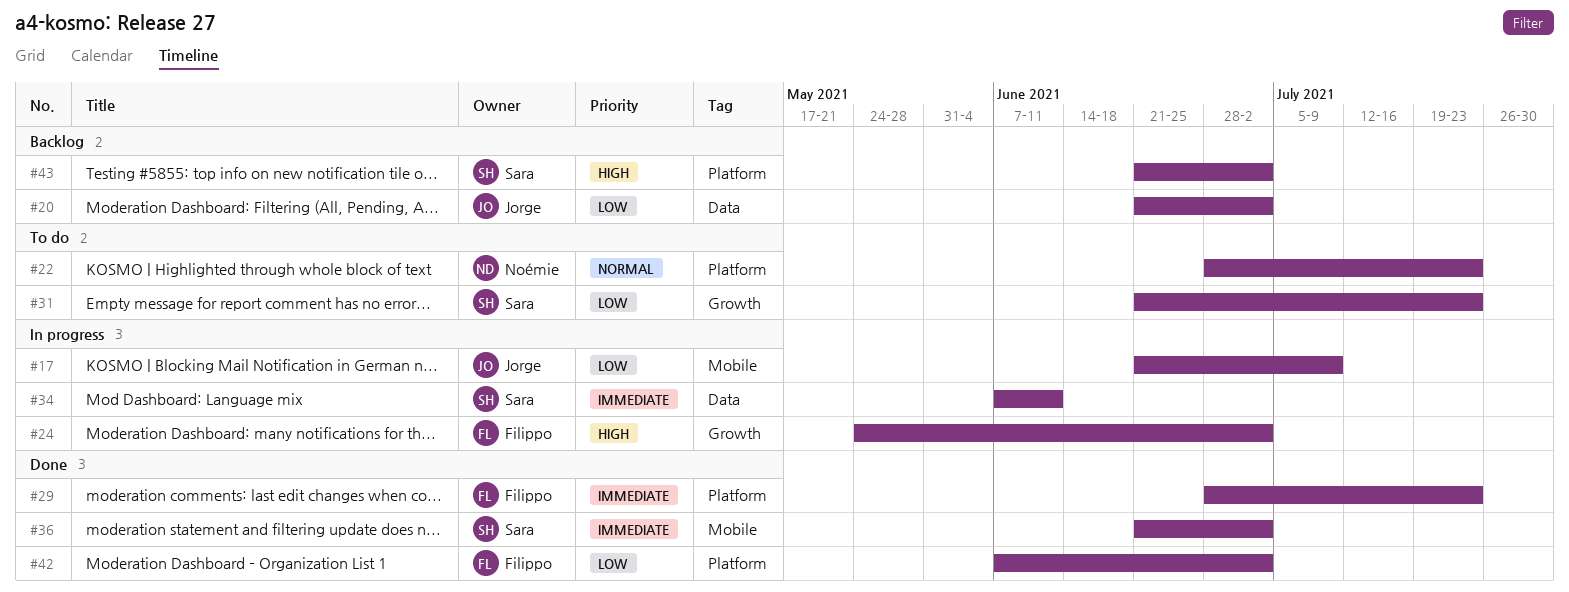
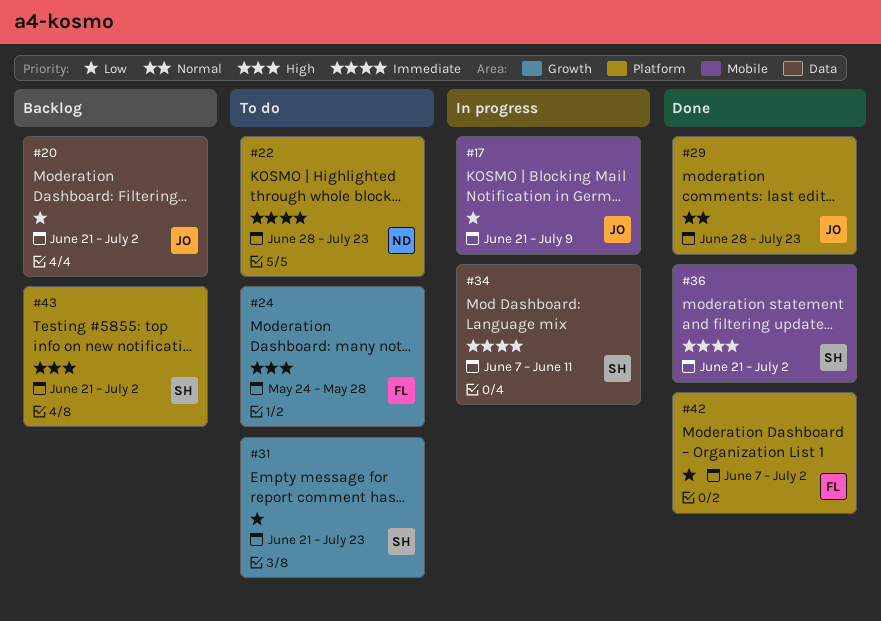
#22, priority: Normal -> Immediate
#24, status: In progress -> To do
#24, due: Jul 2 -> May 28
#29, owner: Filippo -> Jorge
#29, priority: Immediate -> Normal

